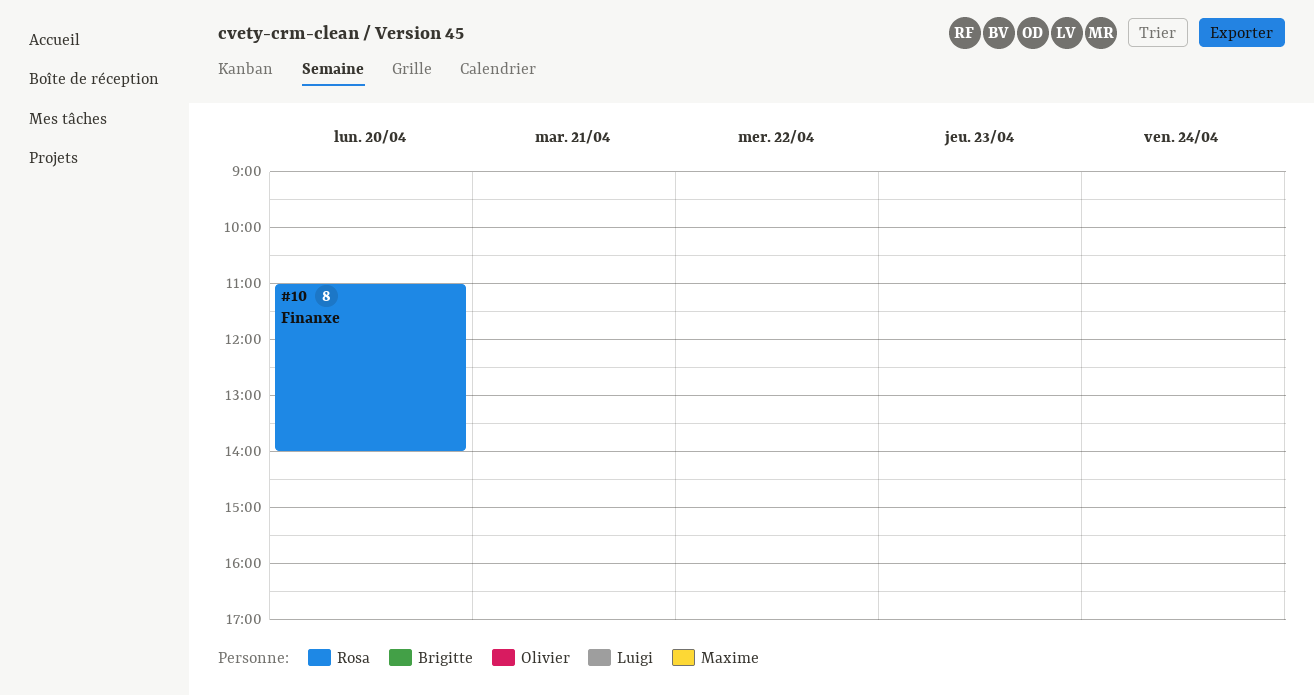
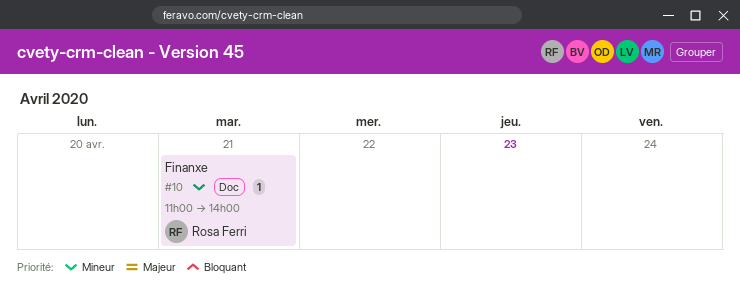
#10, estimate: 8 -> 1
#10, day: Apr 20 -> Apr 21

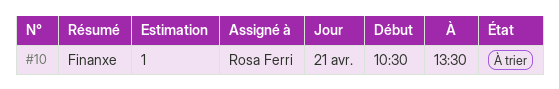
#10, begins: 11:00 -> 10:30
#10, ends: 14:00 -> 13:30

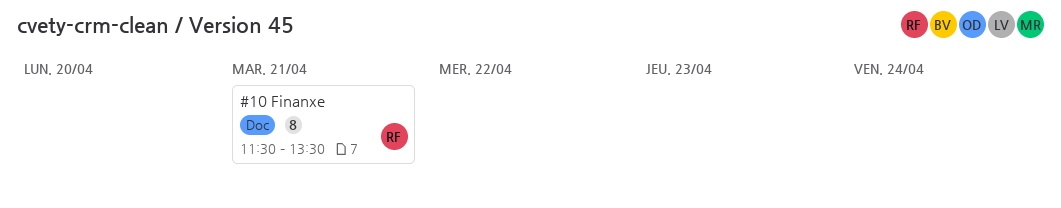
#10, estimate: 1 -> 8
#10, begins: 10:30 -> 11:30

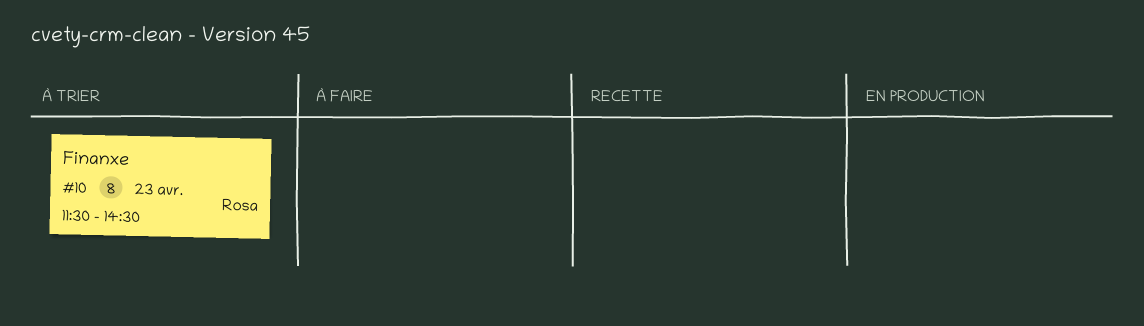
#10, day: Apr 21 -> Apr 23
#10, ends: 13:30 -> 14:30

